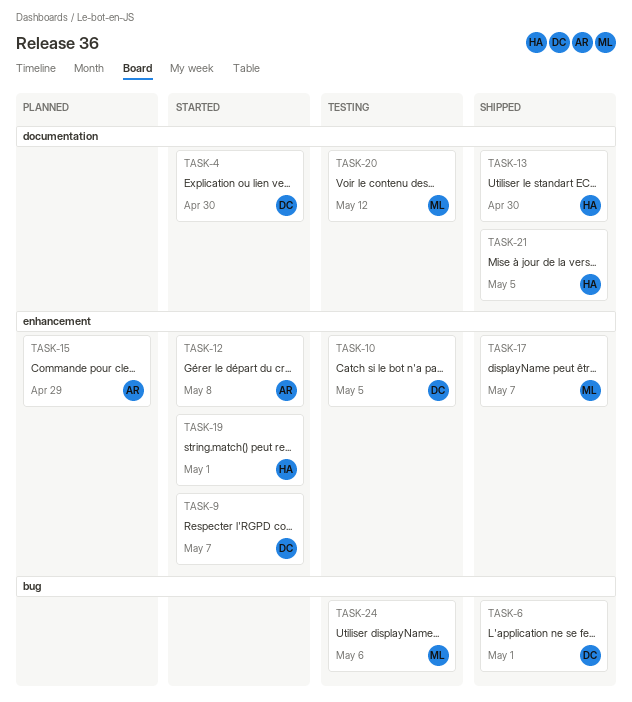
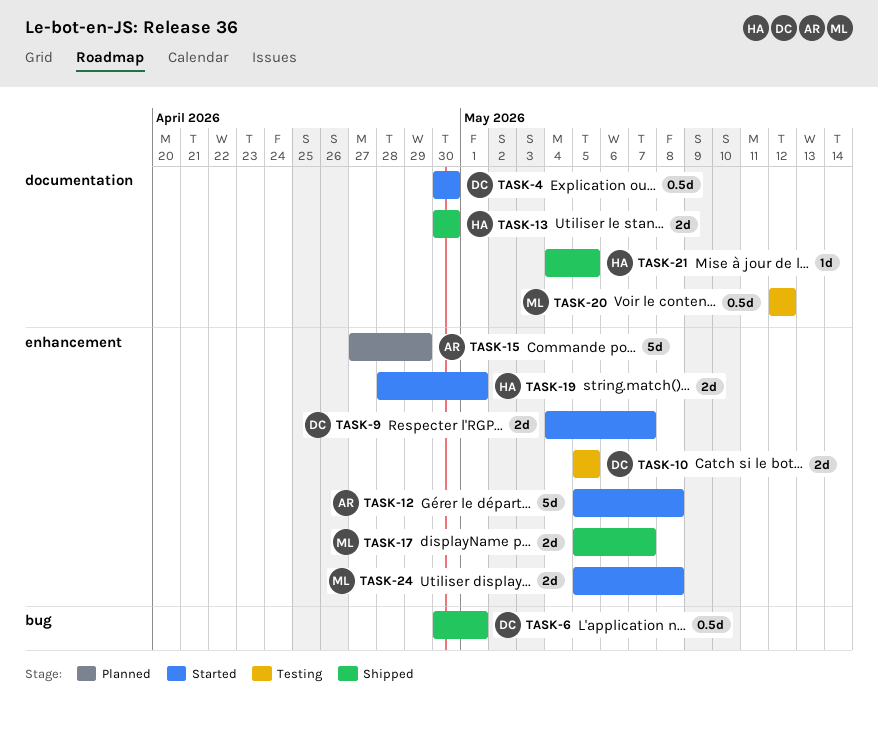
TASK-24, status: Testing -> Started
TASK-24, label: bug -> enhancement
TASK-24, due: May 6 -> May 8

